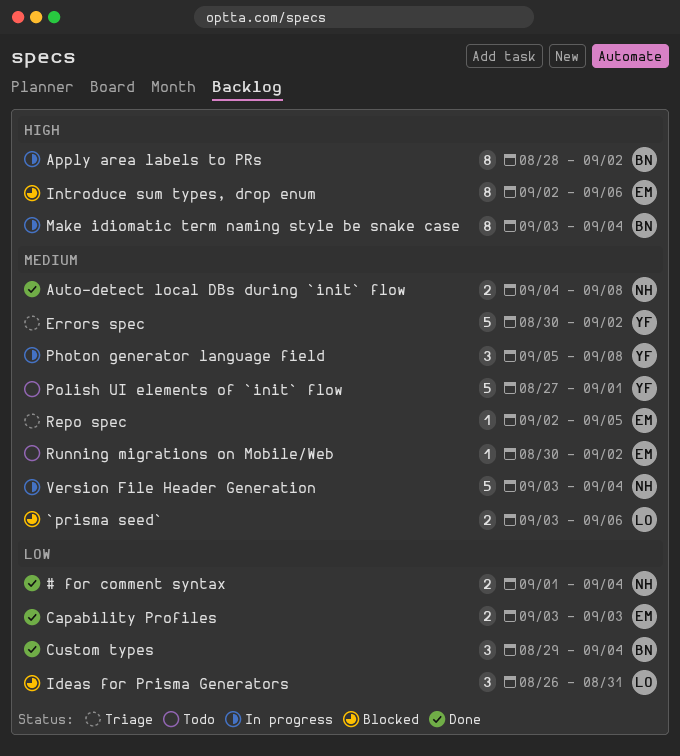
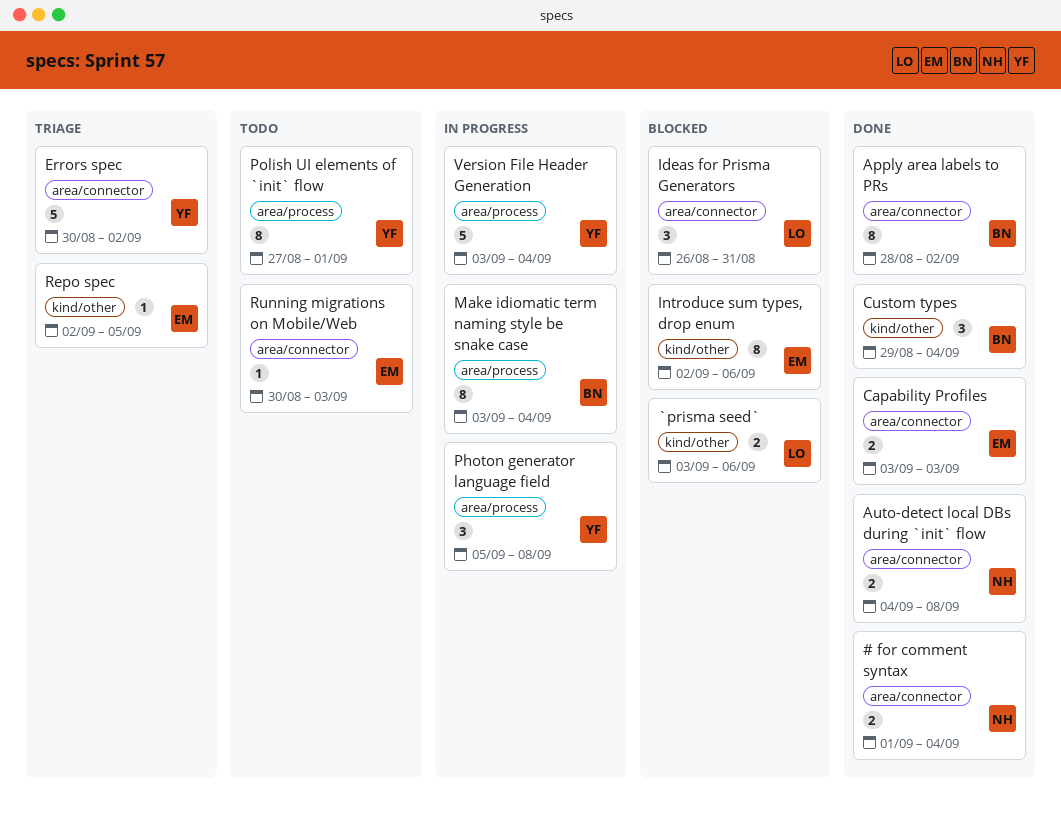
Apply area labels to PRs, status: In progress -> Done
Polish UI elements of `init` flow, estimate: 5 -> 8
Running migrations on Mobile/Web, due: Sep 2 -> Sep 3
Version File Header Generation, owner: NH -> YF

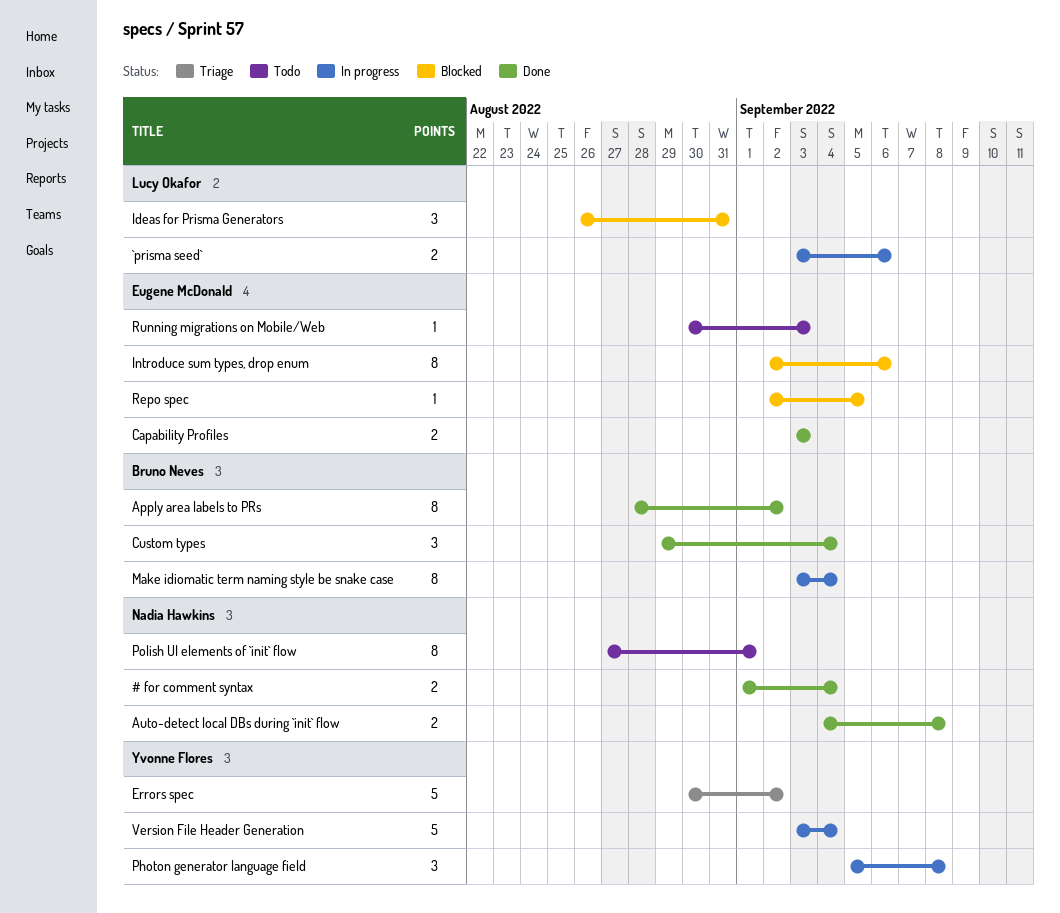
`prisma seed`, status: Blocked -> In progress
Polish UI elements of `init` flow, owner: Yvonne Flores -> Nadia Hawkins
Repo spec, status: Triage -> Blocked

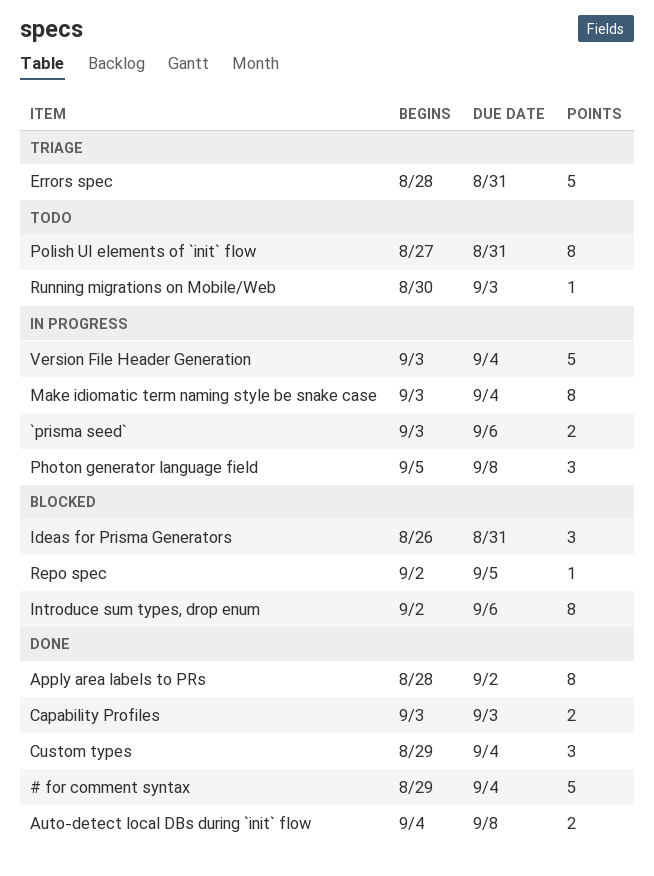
# for comment syntax, estimate: 2 -> 5
# for comment syntax, start: Sep 1 -> Aug 29
Errors spec, start: Aug 30 -> Aug 28
Errors spec, due: Sep 2 -> Aug 31
Polish UI elements of `init` flow, due: Sep 1 -> Aug 31

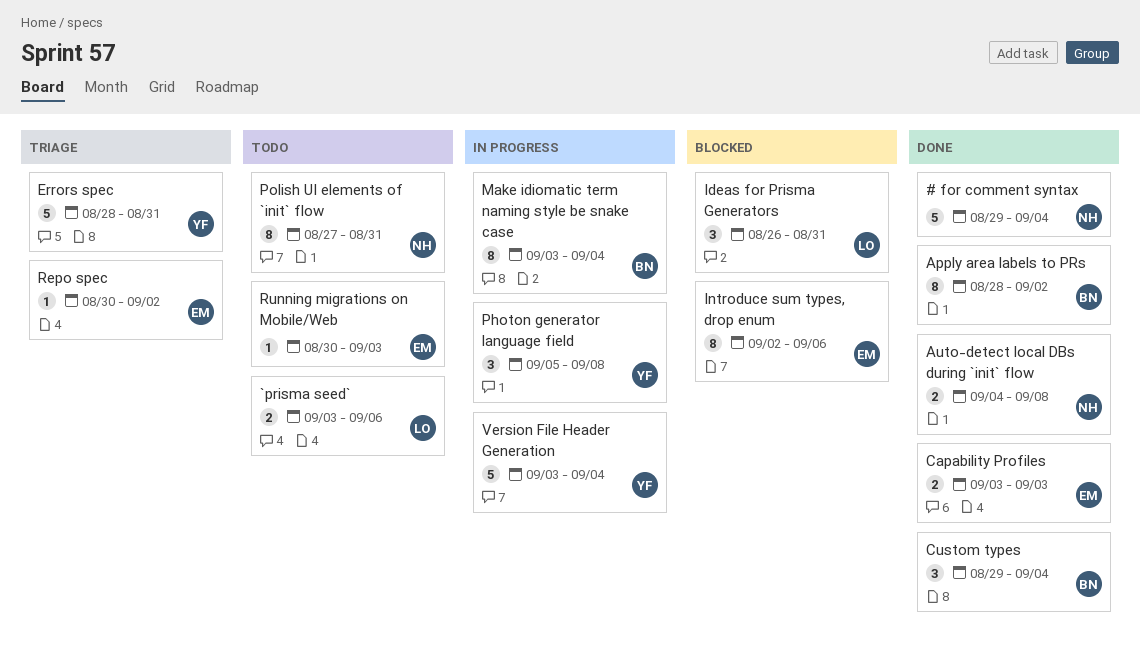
`prisma seed`, status: In progress -> Todo
Repo spec, status: Blocked -> Triage
Repo spec, start: Sep 2 -> Aug 30
Repo spec, due: Sep 5 -> Sep 2

